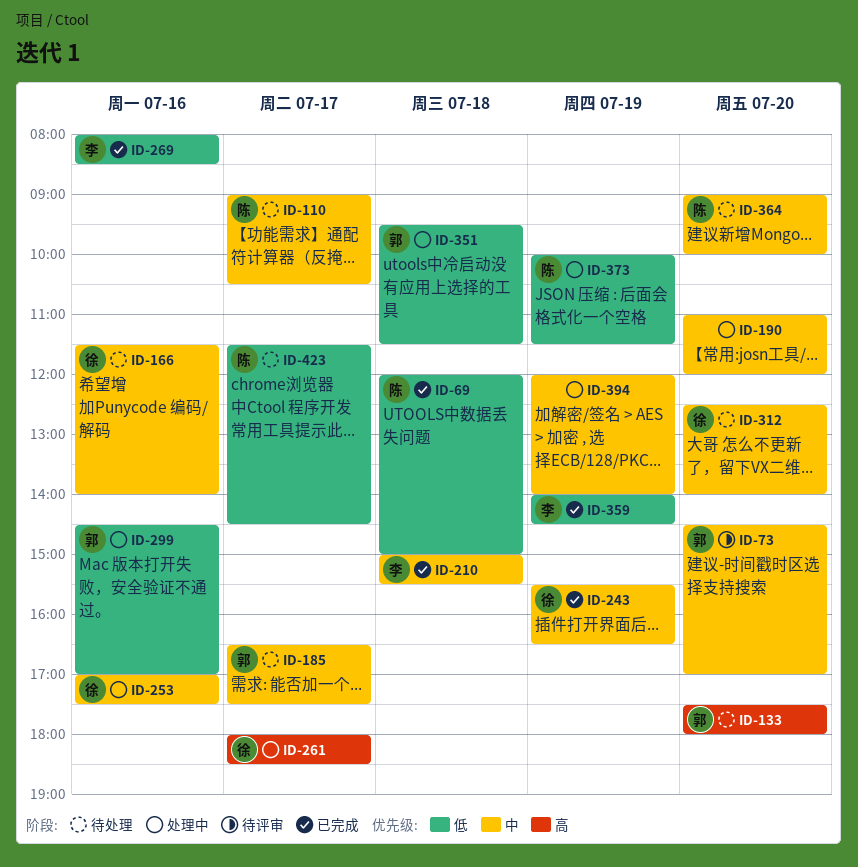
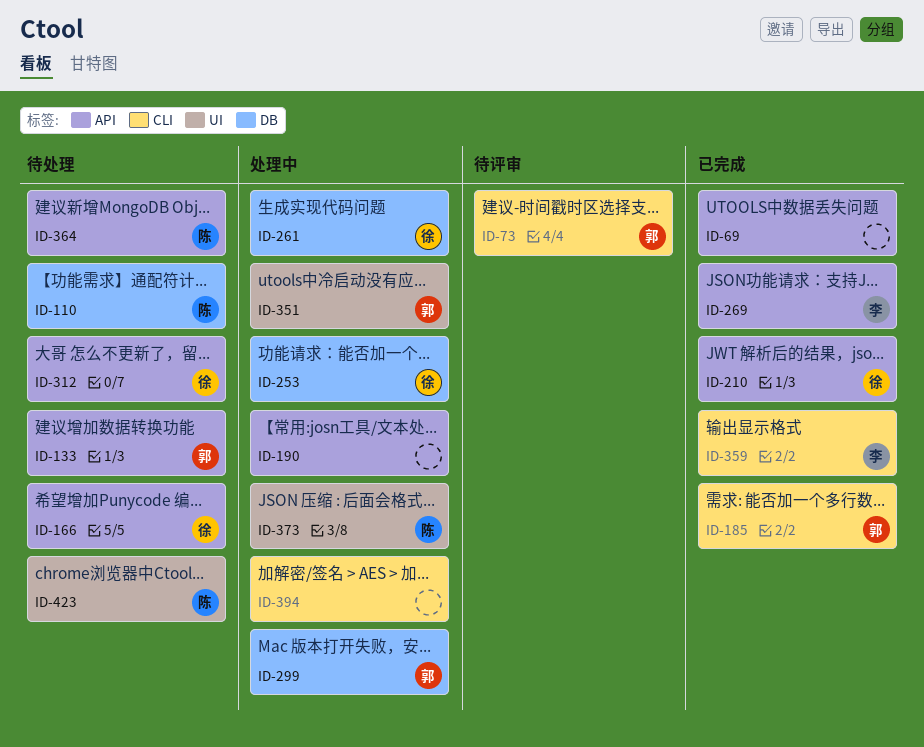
ID-69, owner: 陈 -> none
ID-185, status: 待处理 -> 已完成
ID-210, owner: 李 -> 徐
ID-243: present -> none

